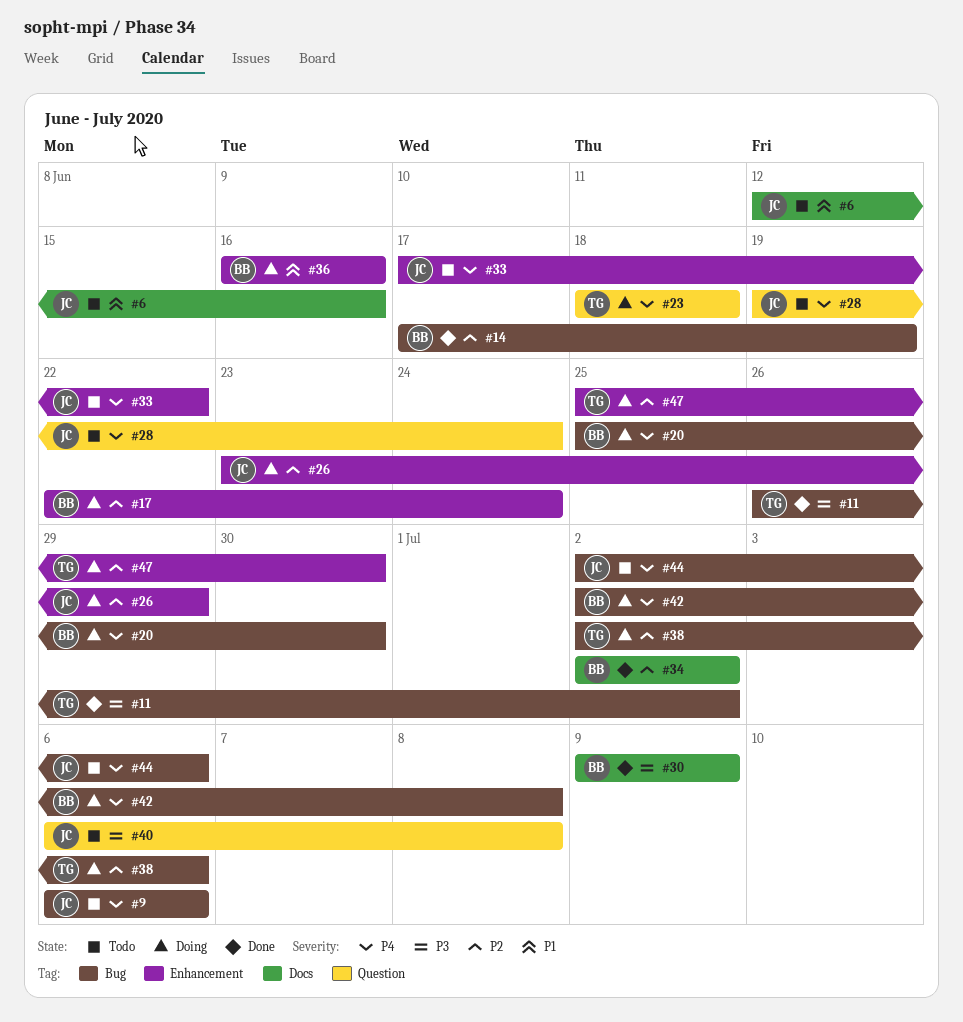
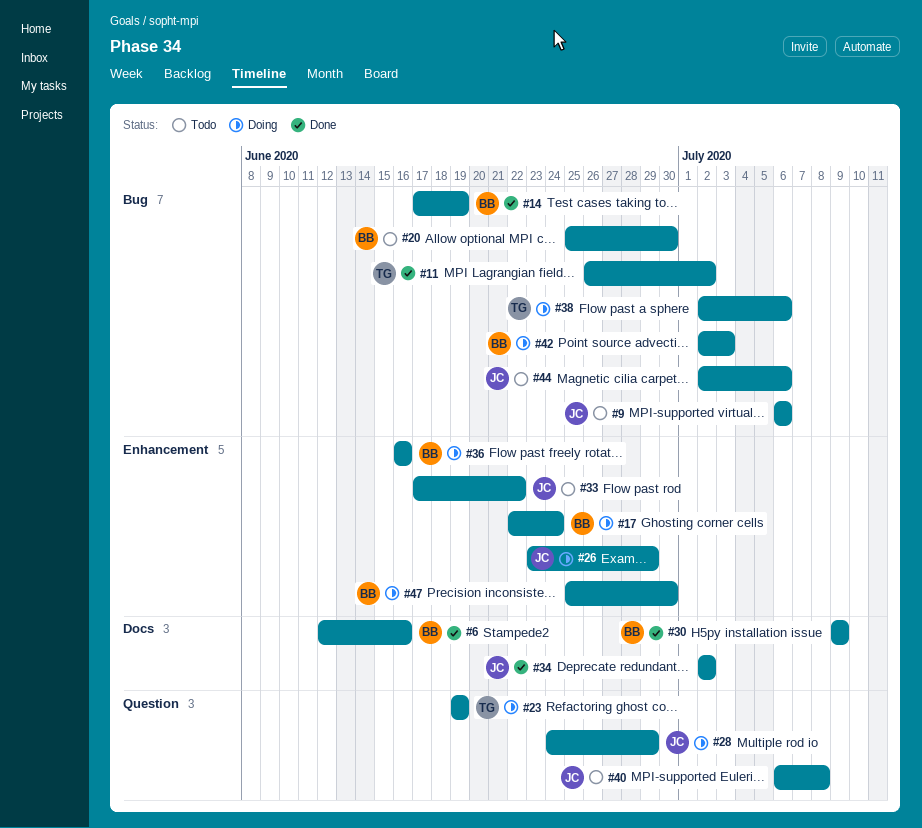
#6, status: Todo -> Done
#6, owner: JC -> BB
#20, status: Doing -> Todo
#23, start: Jun 18 -> Jun 19
#23, due: Jun 18 -> Jun 19
#28, status: Todo -> Doing
#28, start: Jun 19 -> Jun 24
#28, due: Jun 24 -> Jun 29
#34, owner: BB -> JC
#42, due: Jul 8 -> Jul 3
#47, owner: TG -> BB

